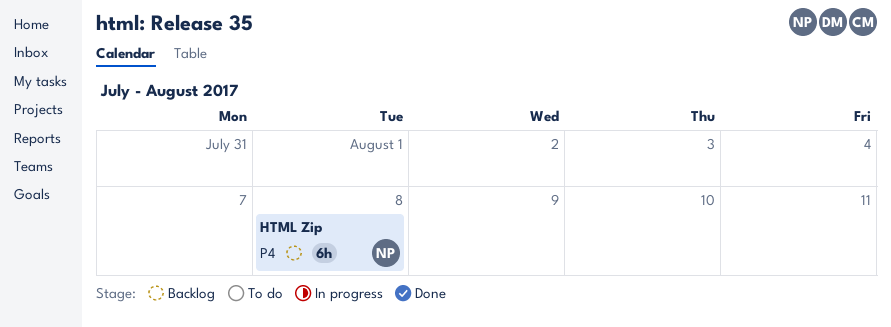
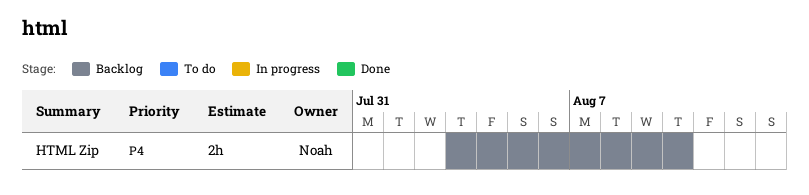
HTML Zip, estimate: 6h -> 2h
HTML Zip, due: Aug 8 -> Aug 10

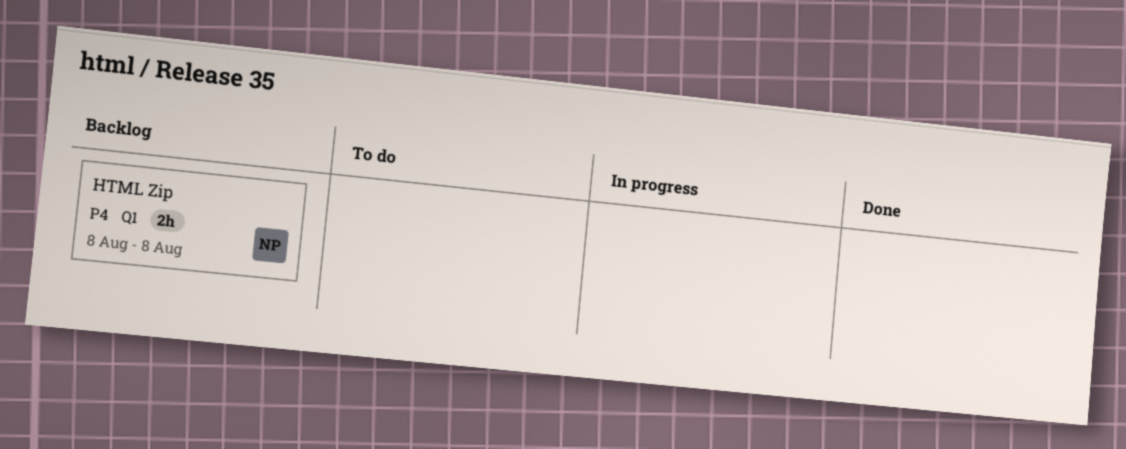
HTML Zip, start: Aug 3 -> Aug 8
HTML Zip, due: Aug 10 -> Aug 8

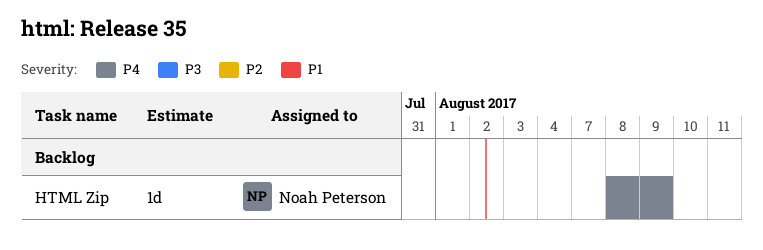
HTML Zip, estimate: 2h -> 1d
HTML Zip, due: Aug 8 -> Aug 9

